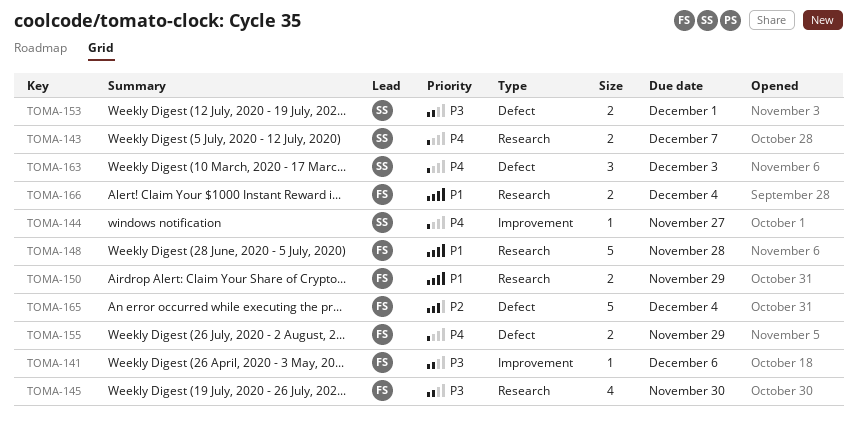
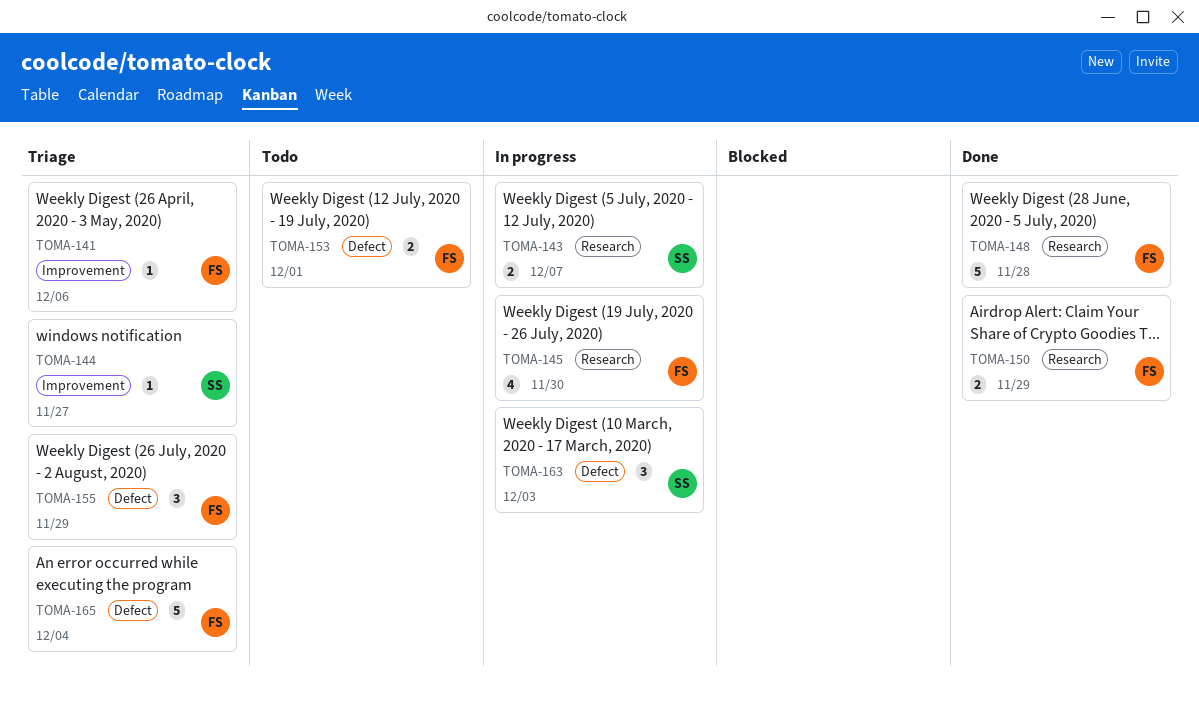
TOMA-153, owner: SS -> FS
TOMA-155, estimate: 2 -> 3
TOMA-166: present -> none

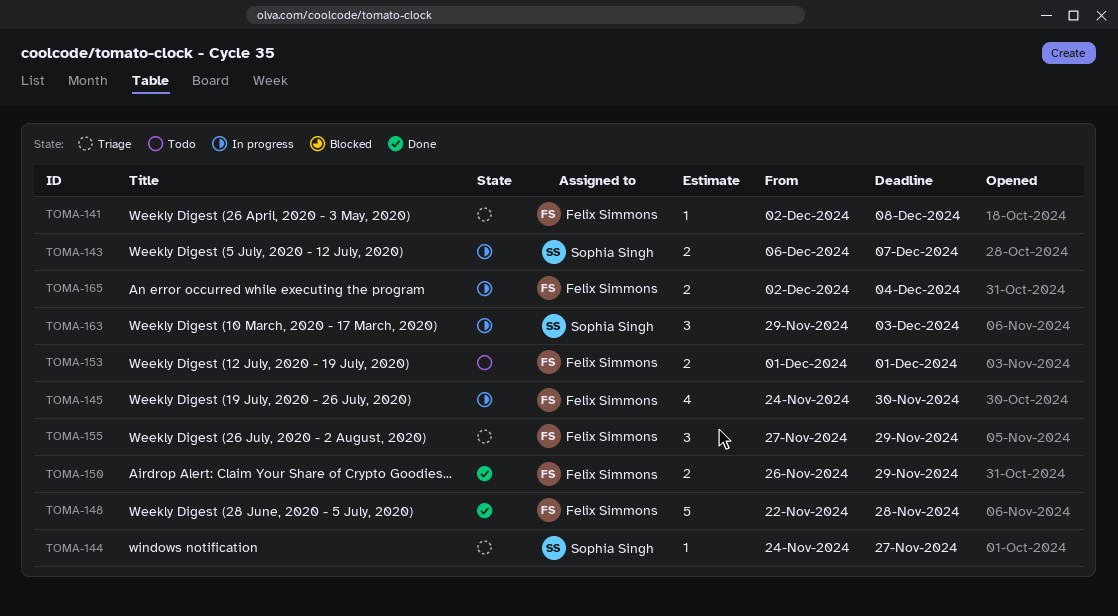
TOMA-141, due: Dec 6 -> Dec 8
TOMA-165, status: Triage -> In progress
TOMA-165, estimate: 5 -> 2

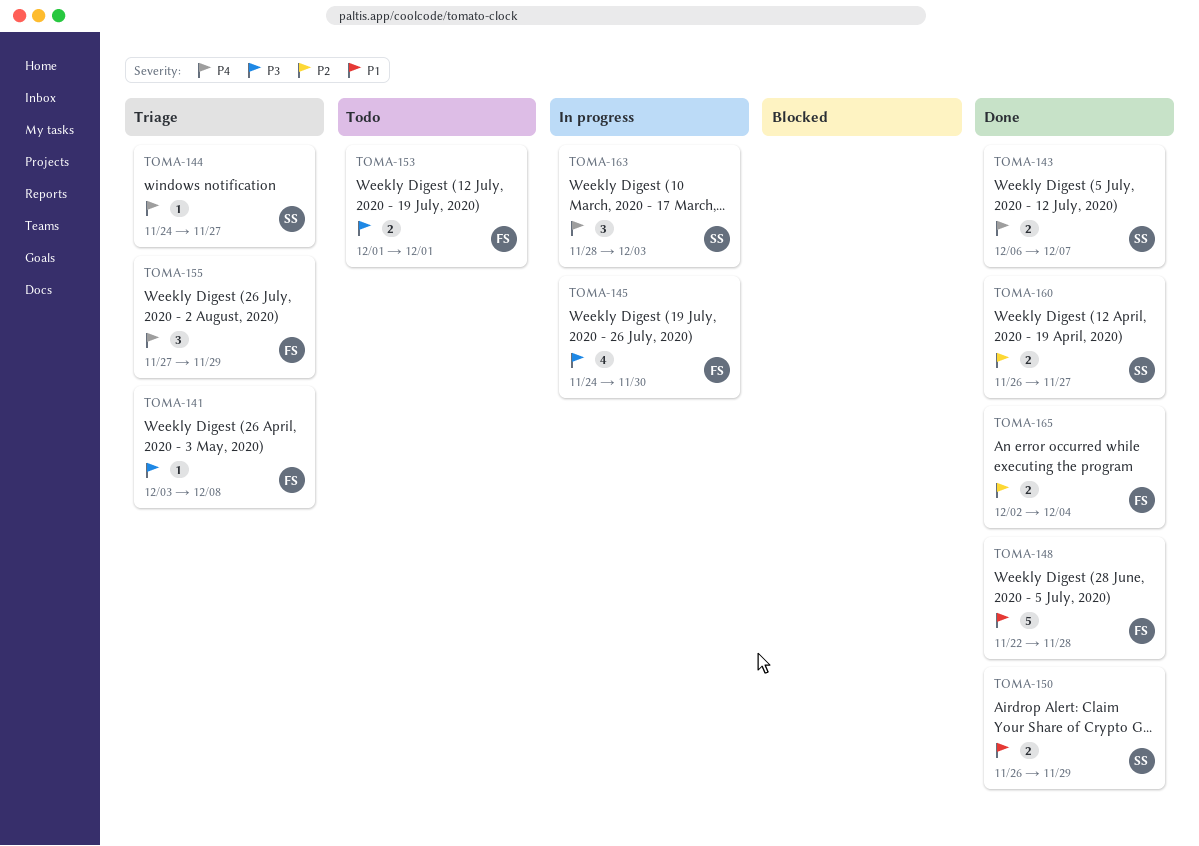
TOMA-141, start: Dec 2 -> Dec 3
TOMA-143, status: In progress -> Done
TOMA-150, owner: Felix Simmons -> Sophia Singh
TOMA-160: none -> present
TOMA-163, start: Nov 29 -> Nov 28
TOMA-165, status: In progress -> Done

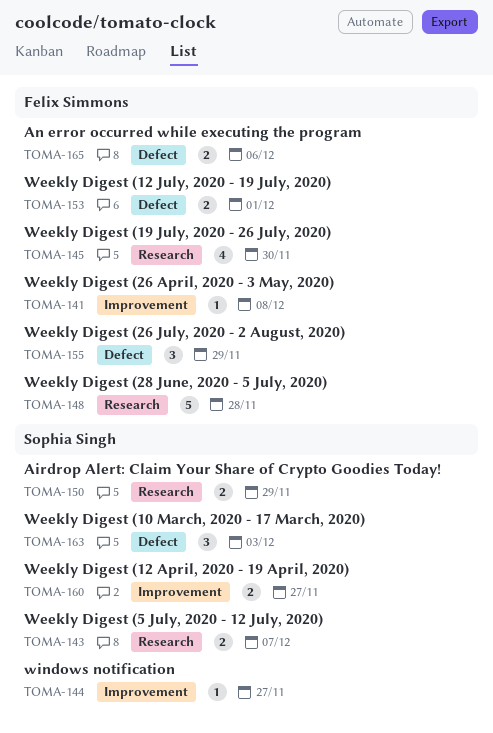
TOMA-165, due: Dec 4 -> Dec 6

